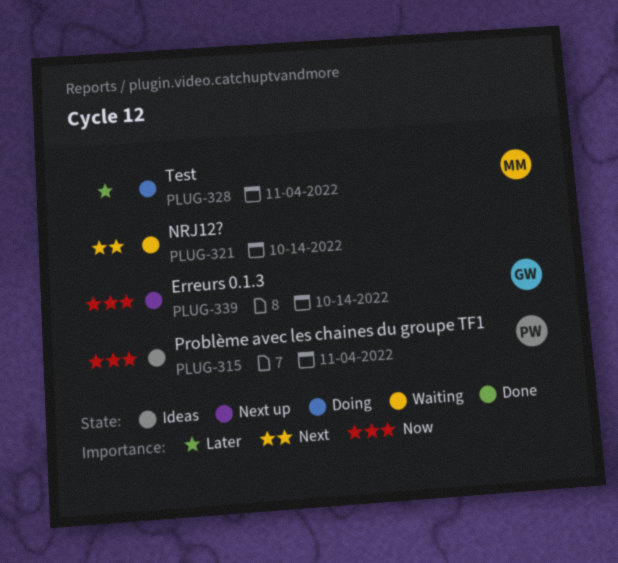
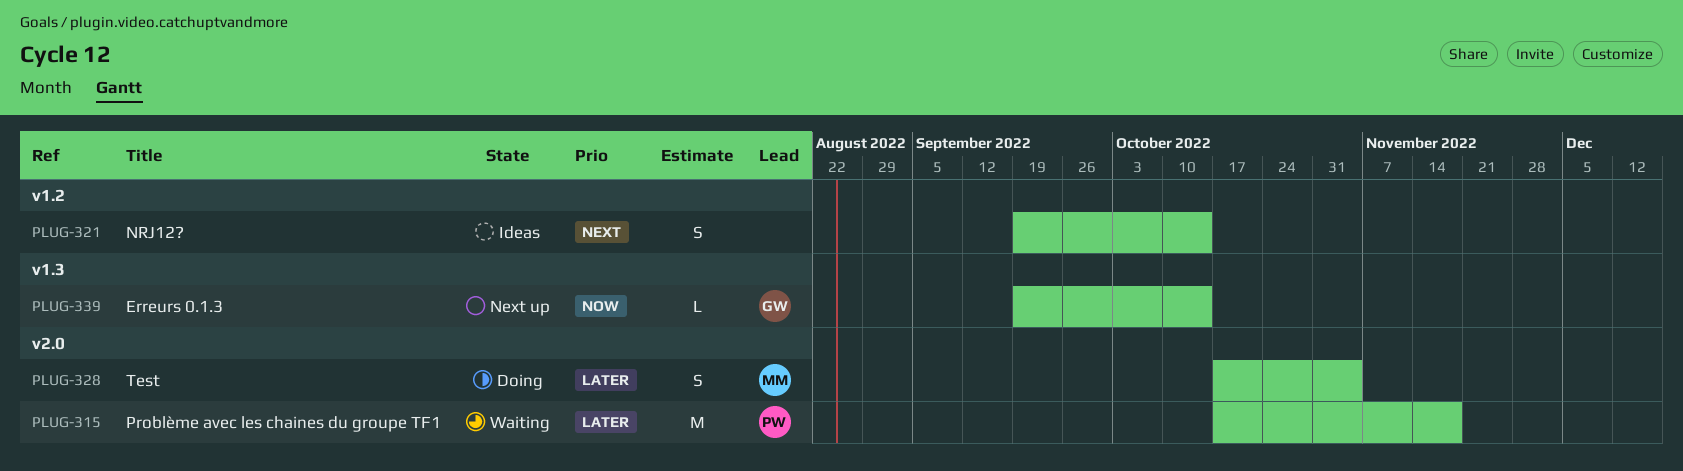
PLUG-315, status: Ideas -> Waiting
PLUG-315, priority: Now -> Later
PLUG-315, due: Nov 4 -> Nov 18
PLUG-321, status: Waiting -> Ideas

